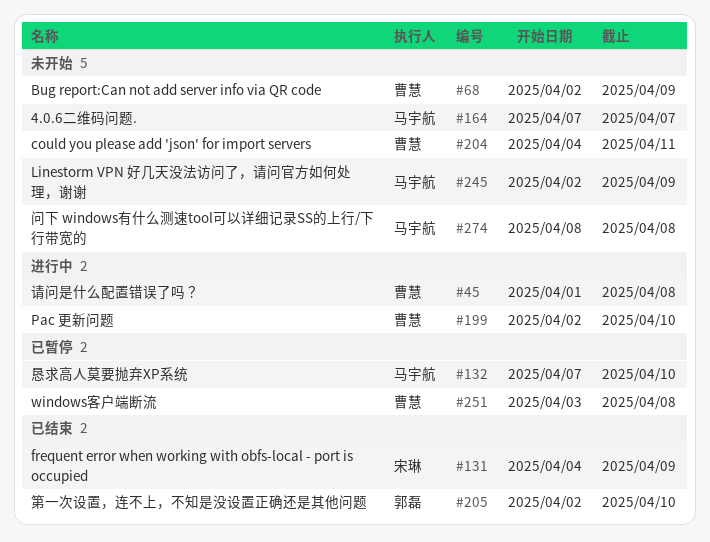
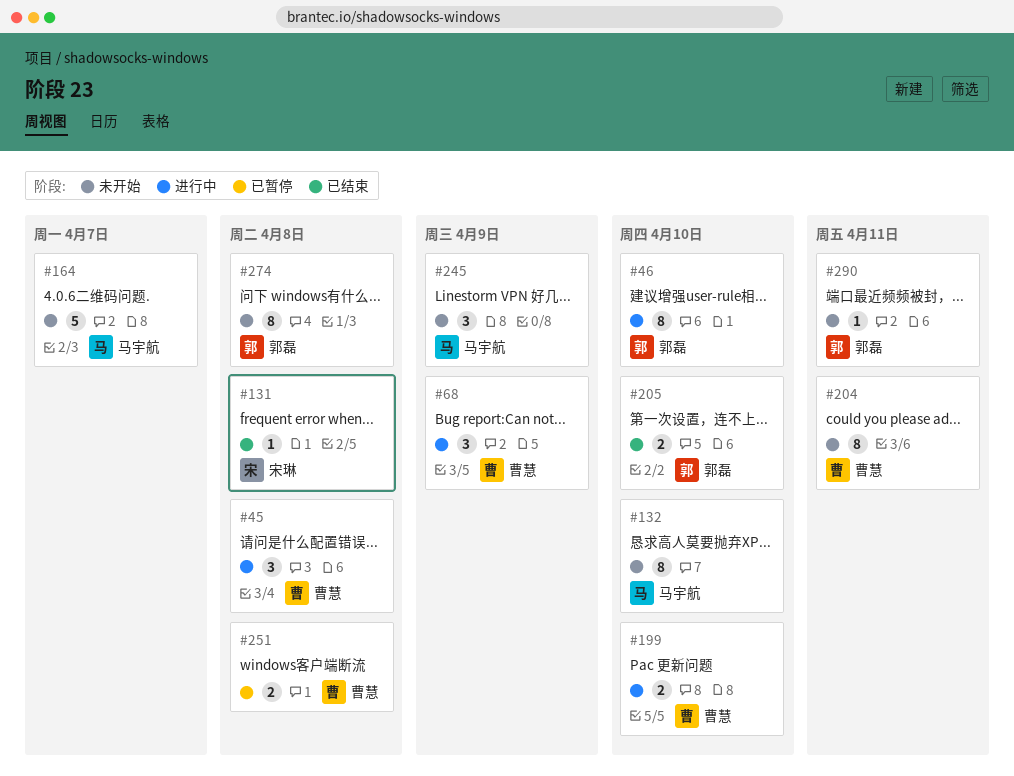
#46: none -> present
#68, status: 未开始 -> 进行中
#131, due: Apr 9 -> Apr 8
#132, status: 已暂停 -> 未开始
#274, owner: 马宇航 -> 郭磊
#290: none -> present

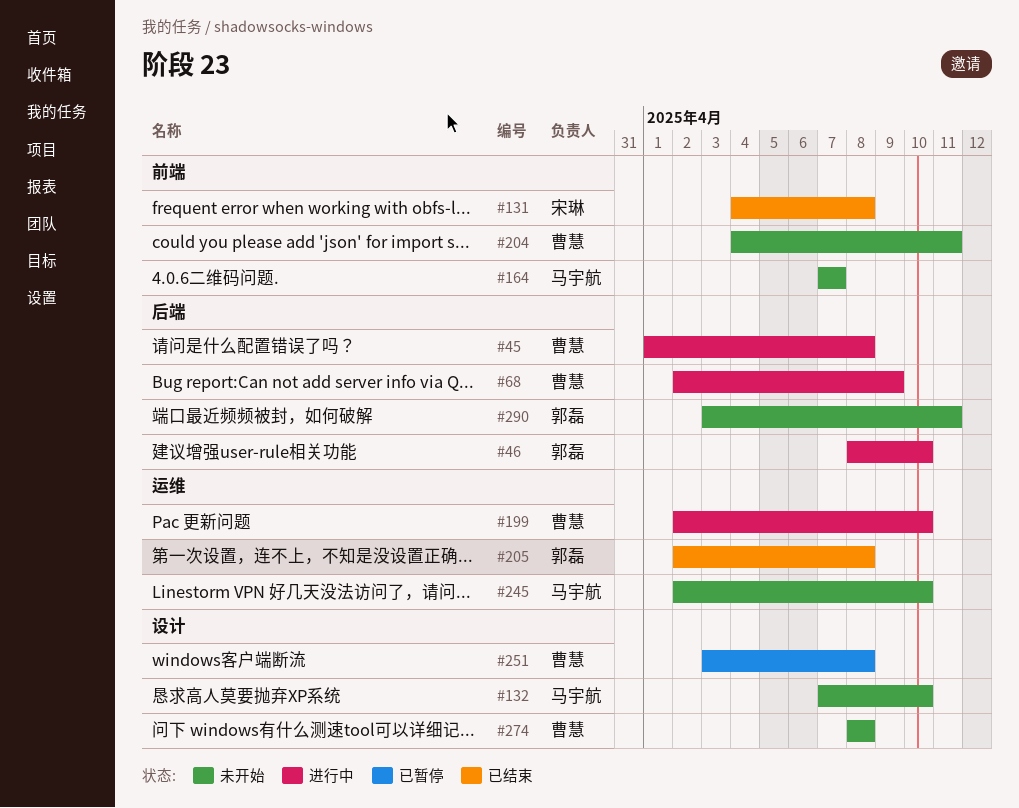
#205, due: Apr 10 -> Apr 8
#245, due: Apr 9 -> Apr 10
#274, owner: 郭磊 -> 曹慧

